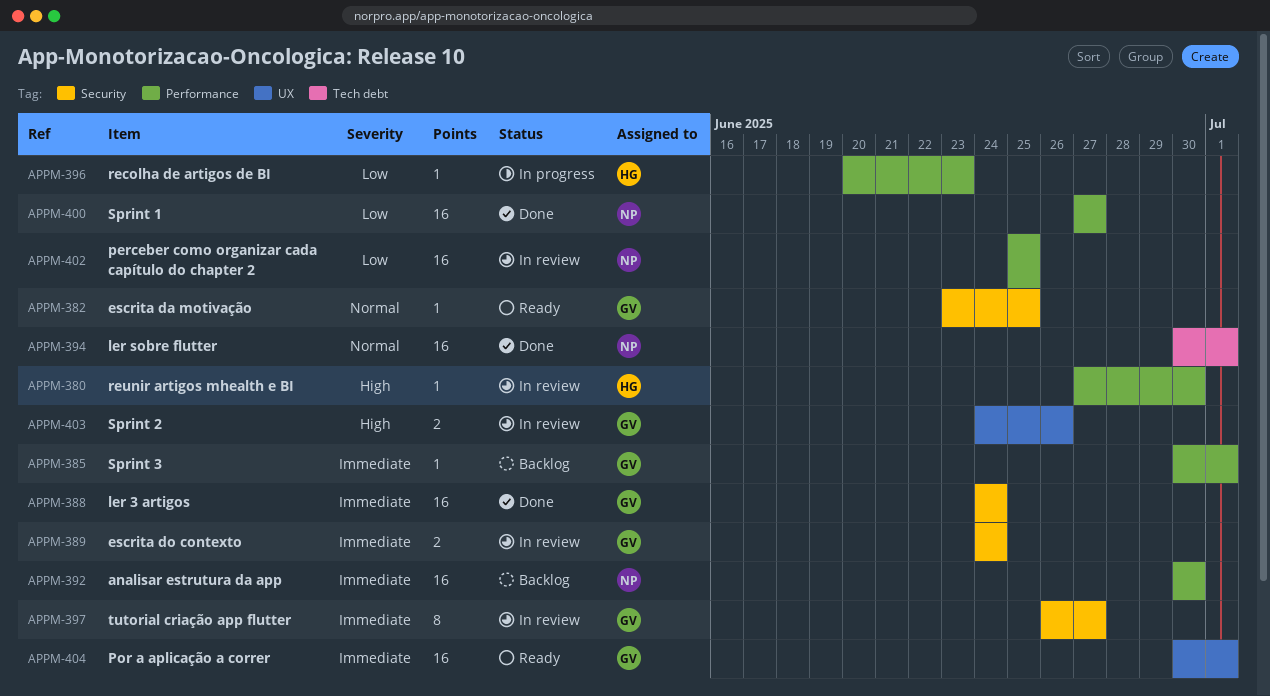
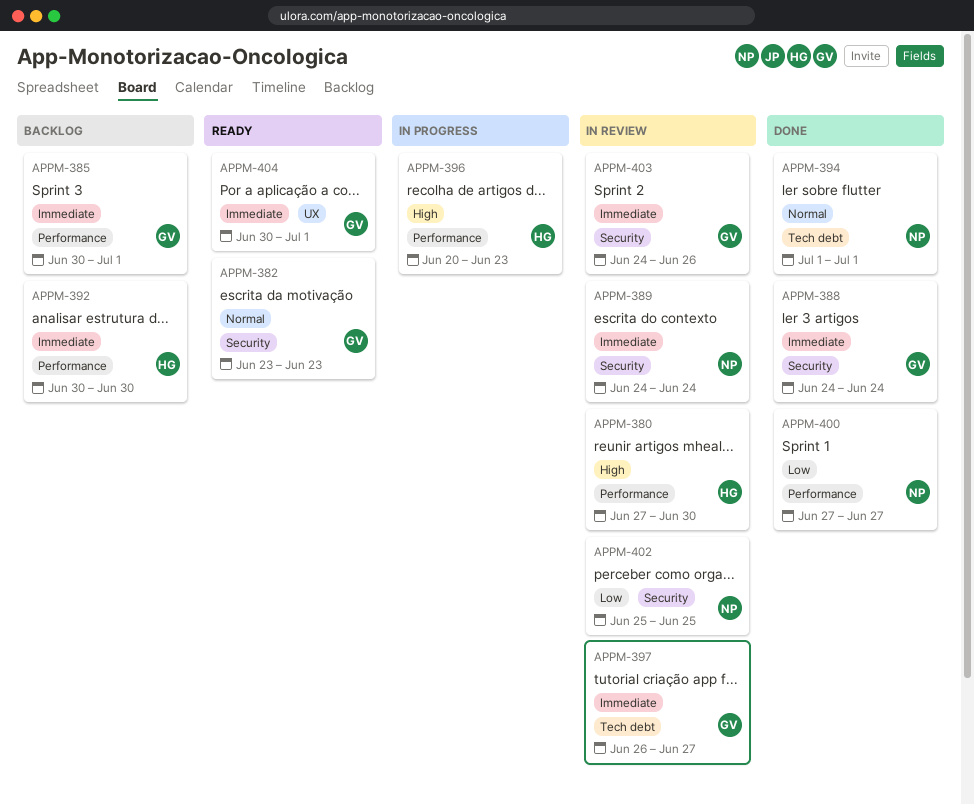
APPM-382, due: Jun 25 -> Jun 23
APPM-389, owner: GV -> NP
APPM-392, owner: NP -> HG
APPM-394, start: Jun 30 -> Jul 1
APPM-396, priority: Low -> High
APPM-397, label: Security -> Tech debt
APPM-402, label: Performance -> Security
APPM-403, priority: High -> Immediate
APPM-403, label: UX -> Security

